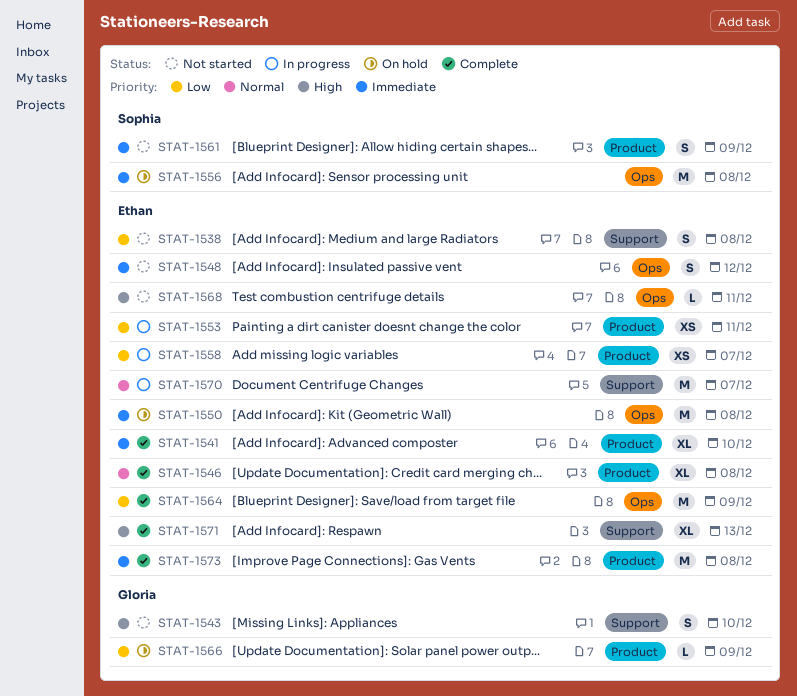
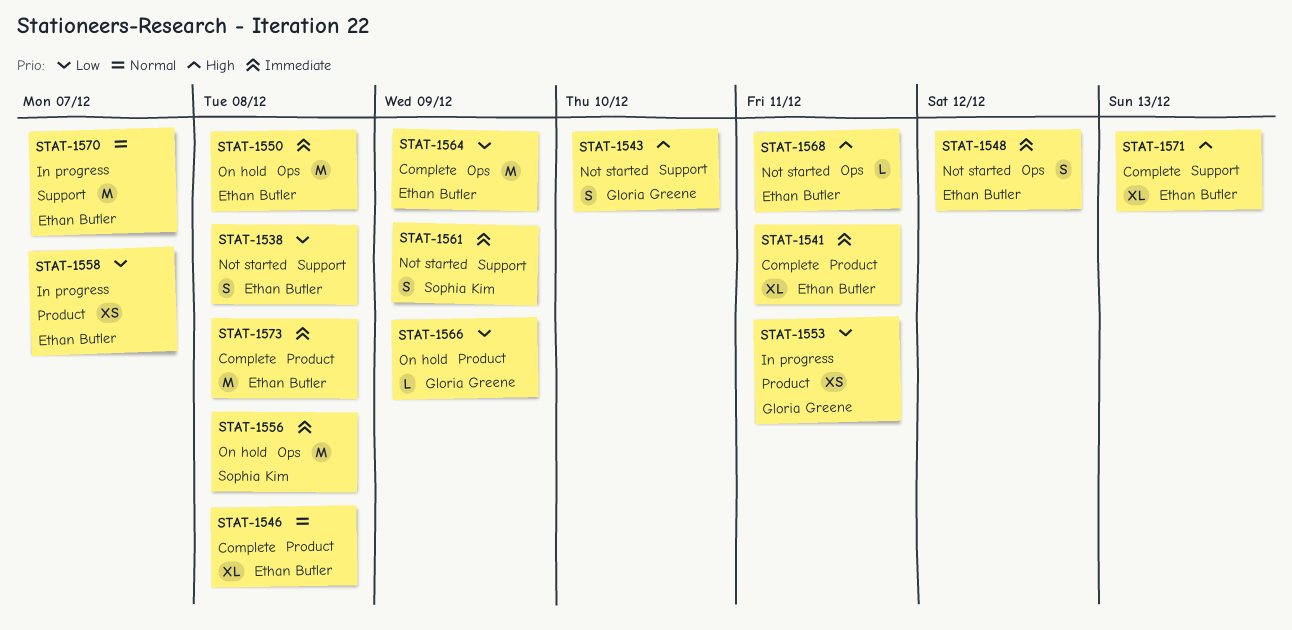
STAT-1541, due: Dec 10 -> Dec 11
STAT-1553, owner: Ethan Butler -> Gloria Greene
STAT-1561, label: Product -> Support

